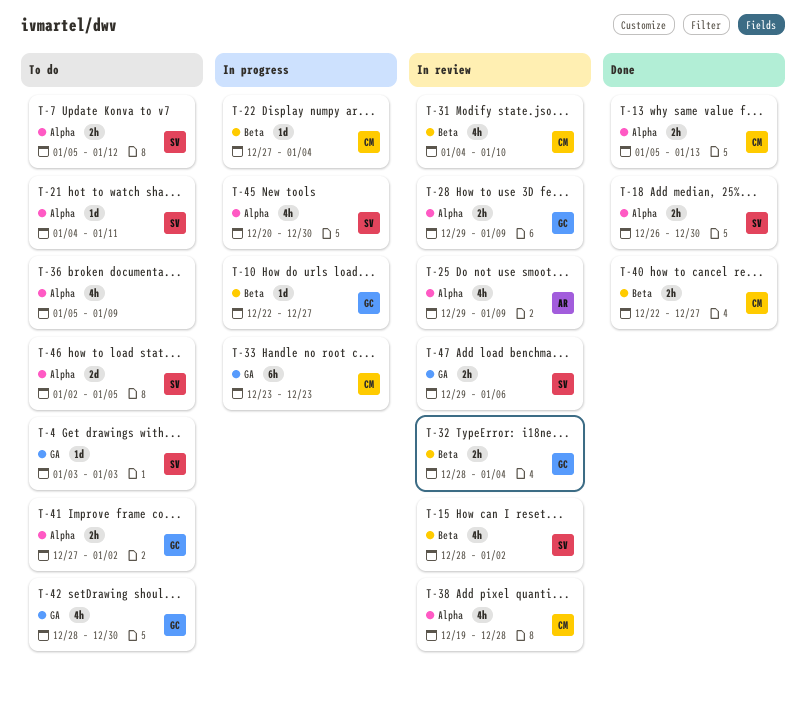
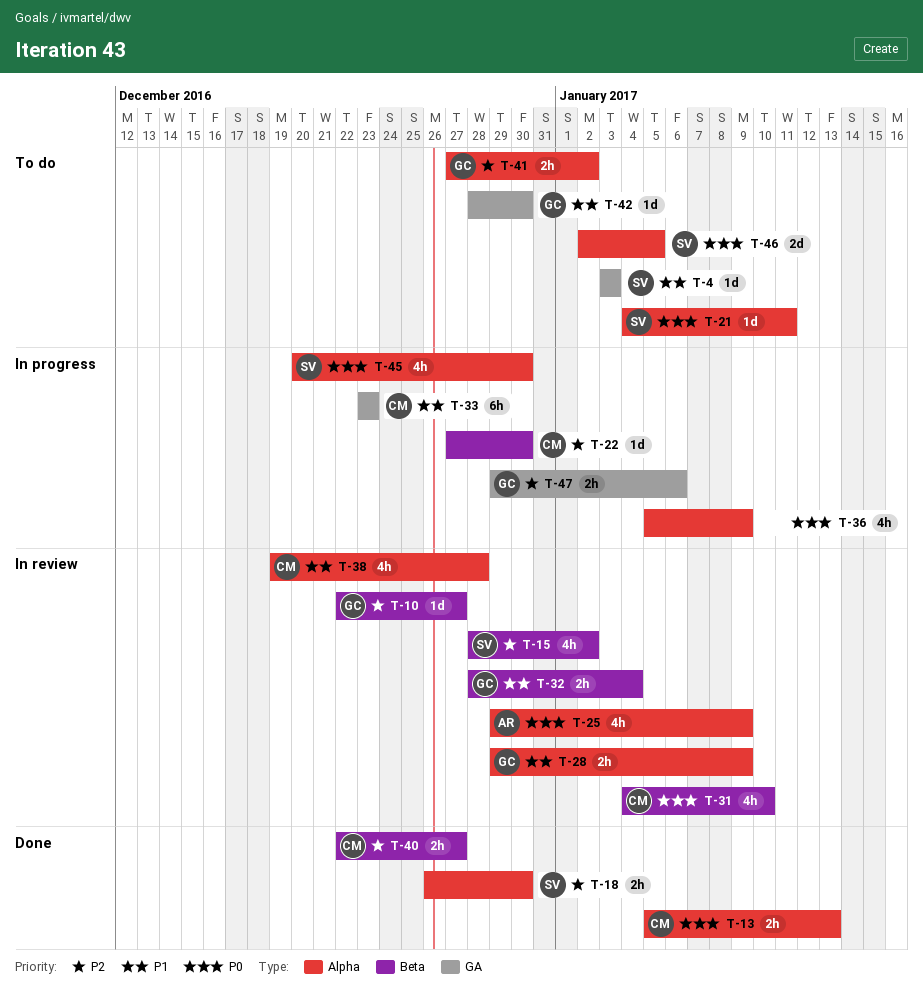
T-7: present -> none
T-10, status: In progress -> In review
T-22, due: Jan 4 -> Dec 30
T-36, status: To do -> In progress
T-42, estimate: 4h -> 1d
T-47, status: In review -> In progress
T-47, owner: SV -> GC

